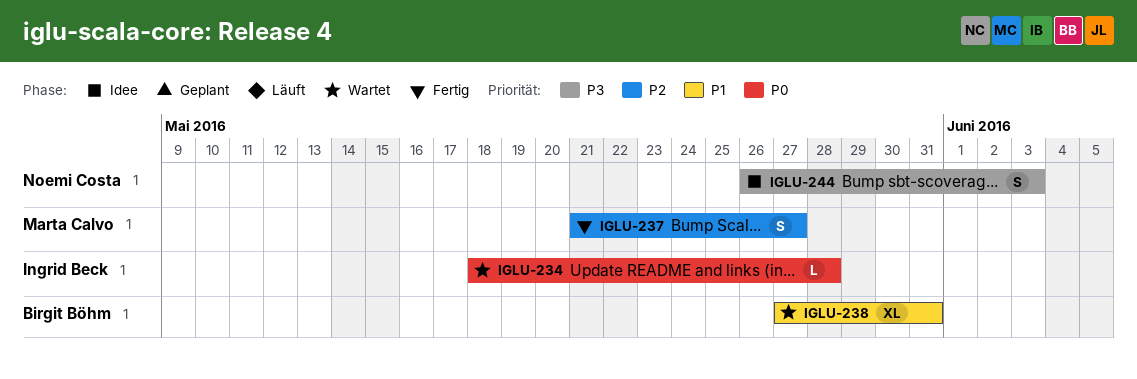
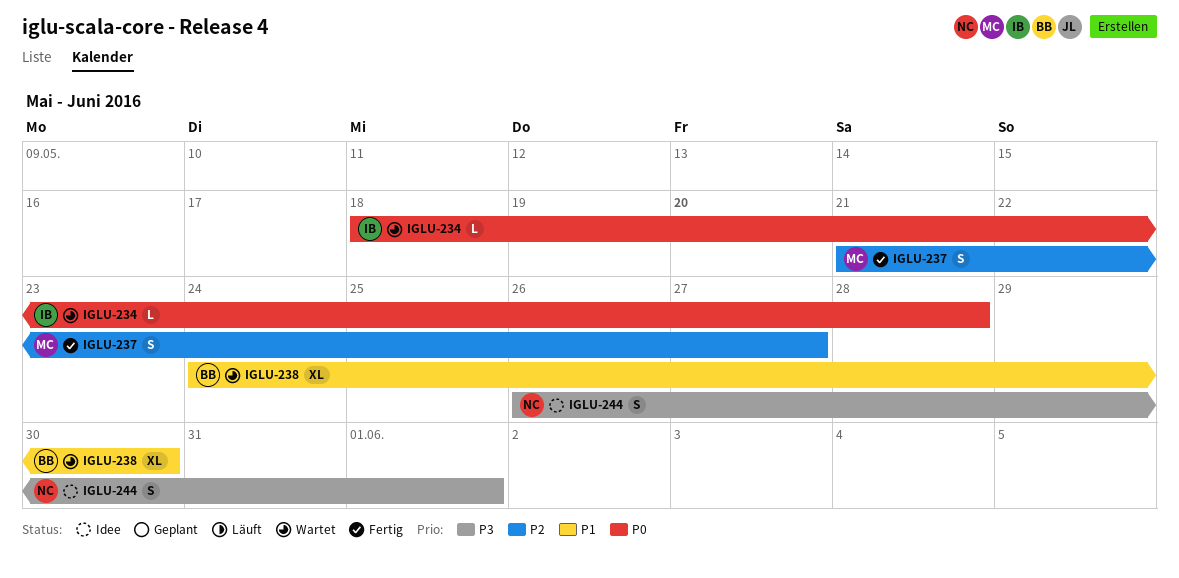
IGLU-238, start: May 27 -> May 24
IGLU-238, due: May 31 -> May 30
IGLU-244, due: Jun 3 -> Jun 1

